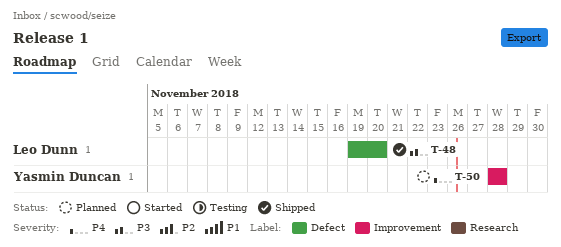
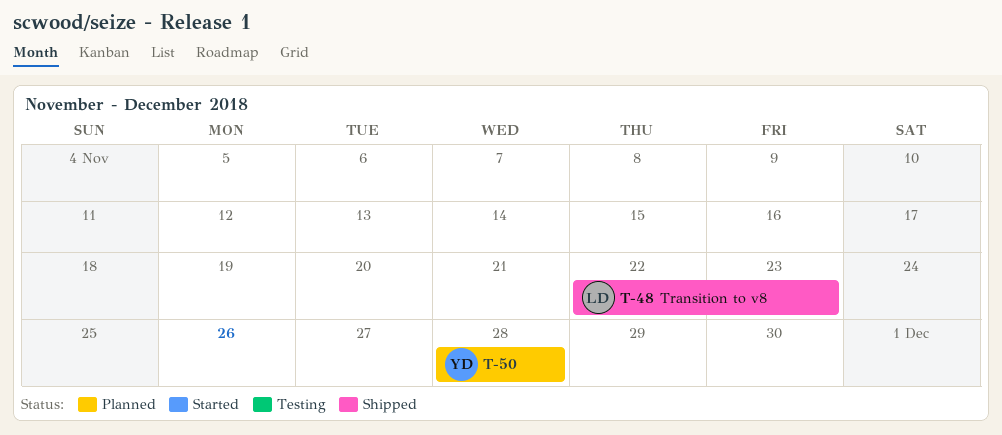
T-48, start: Nov 19 -> Nov 22
T-48, due: Nov 20 -> Nov 23

